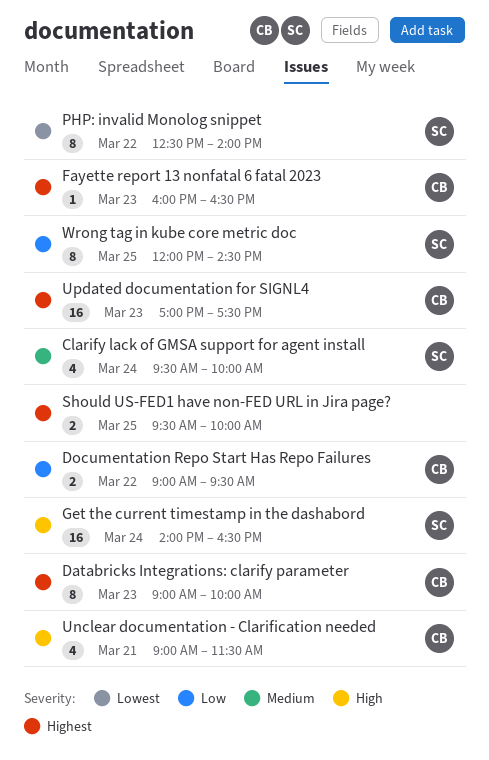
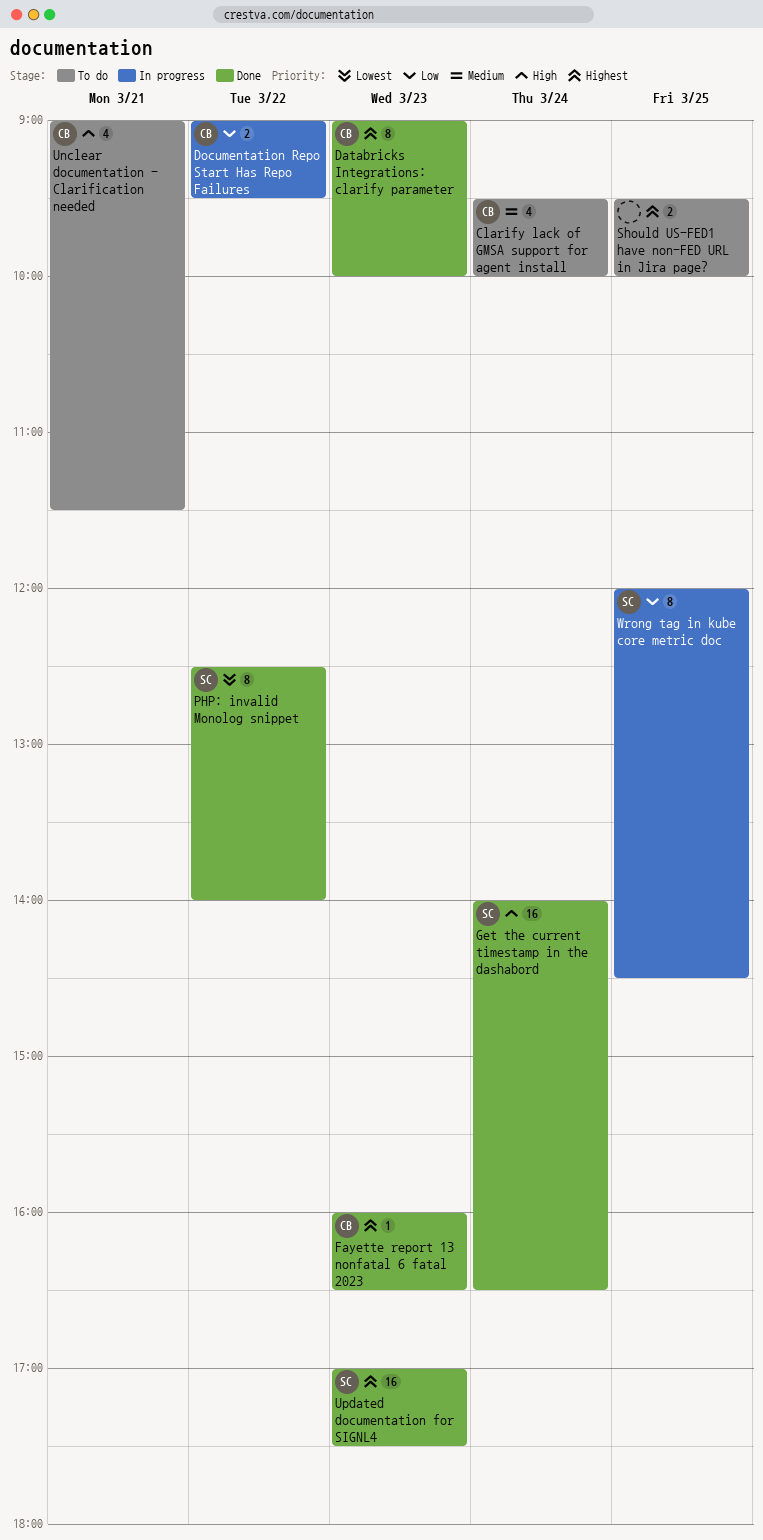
Clarify lack of GMSA support for agent install, owner: SC -> CB
Updated documentation for SIGNL4, owner: CB -> SC

